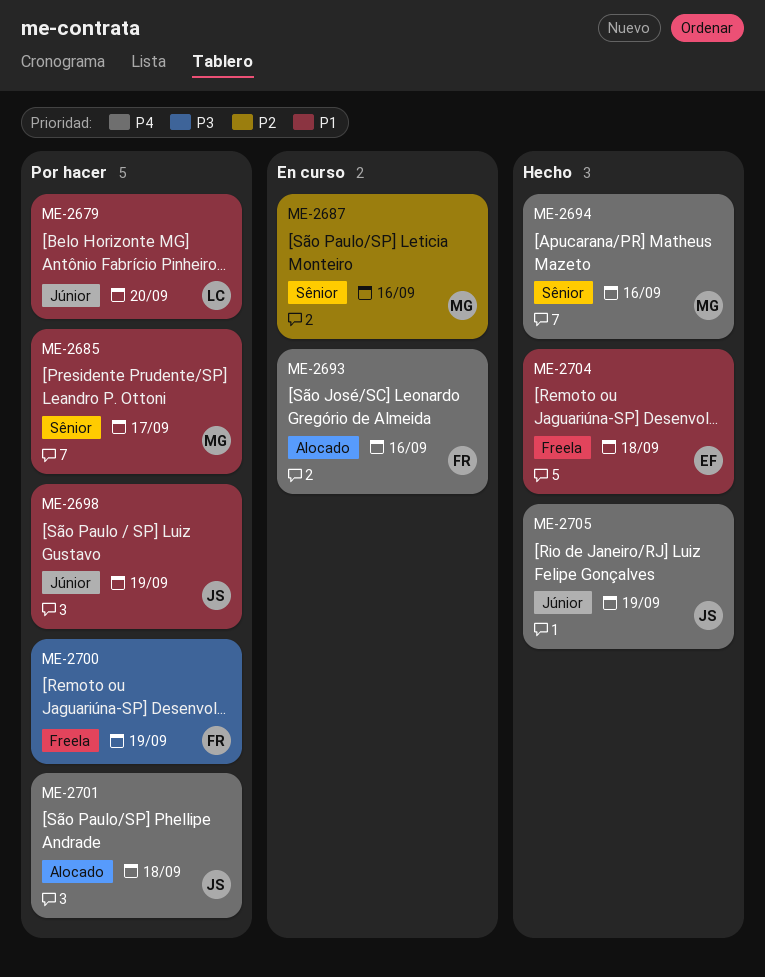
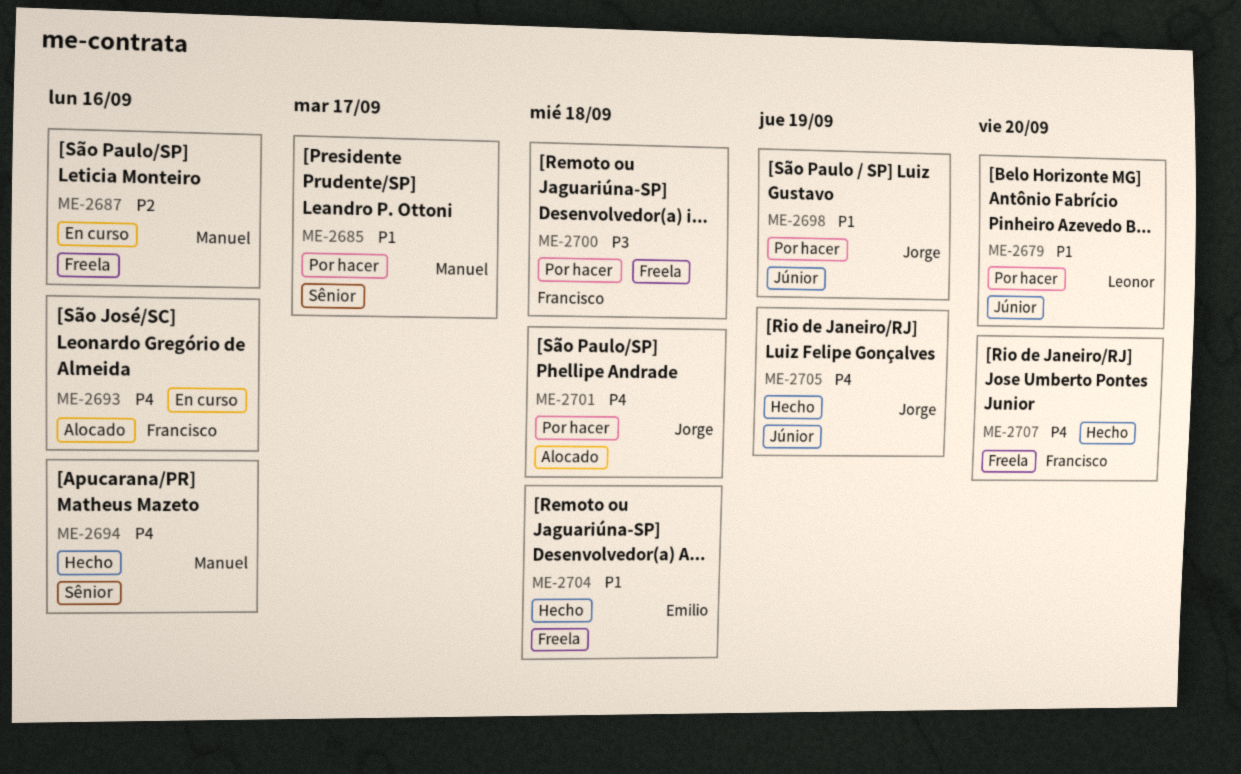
ME-2687, label: Sênior -> Freela
ME-2700, due: Sep 19 -> Sep 18
ME-2707: none -> present

